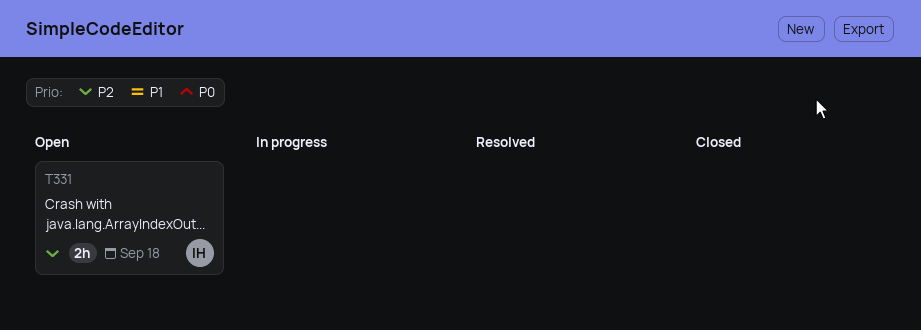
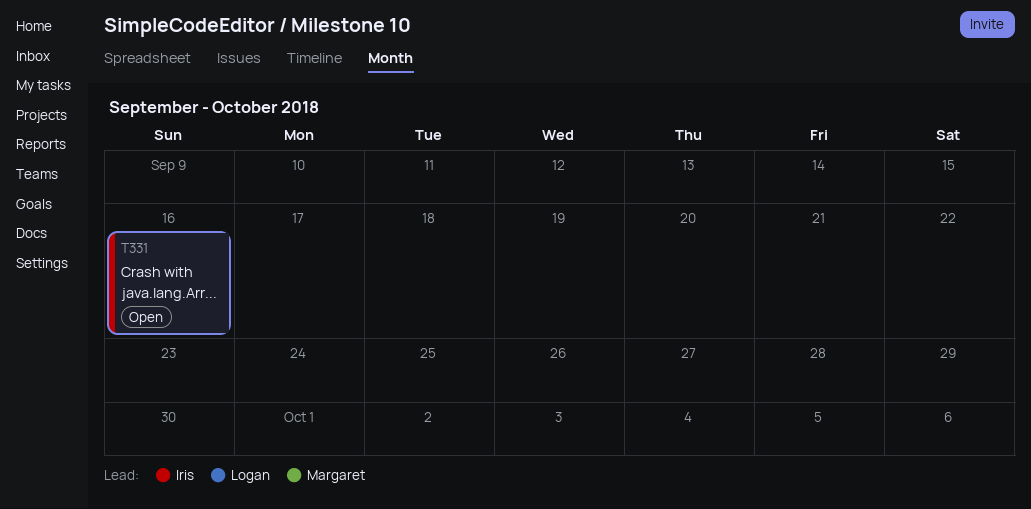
T331, due: Sep 18 -> Sep 16

